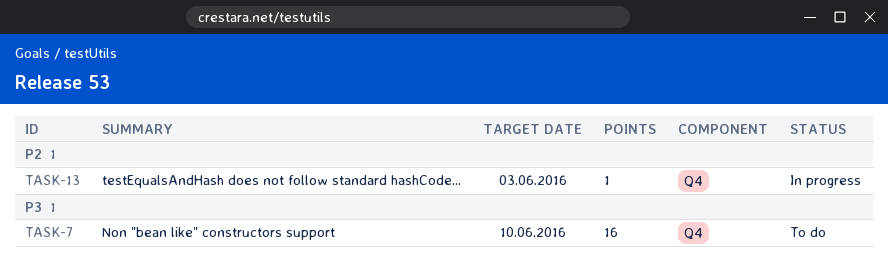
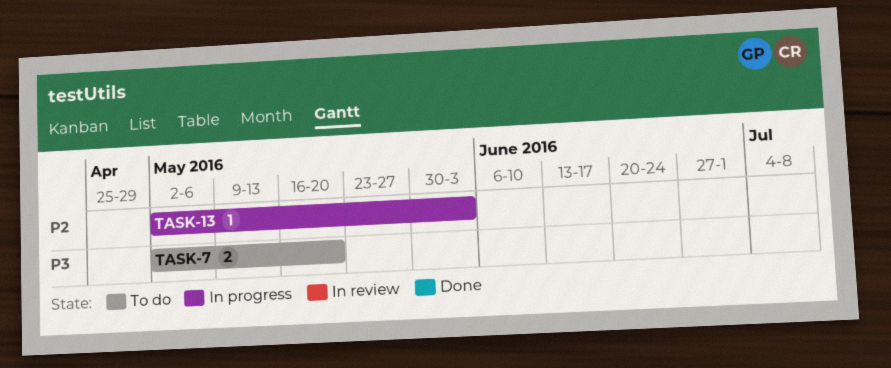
TASK-7, estimate: 16 -> 2
TASK-7, due: Jun 10 -> May 20

